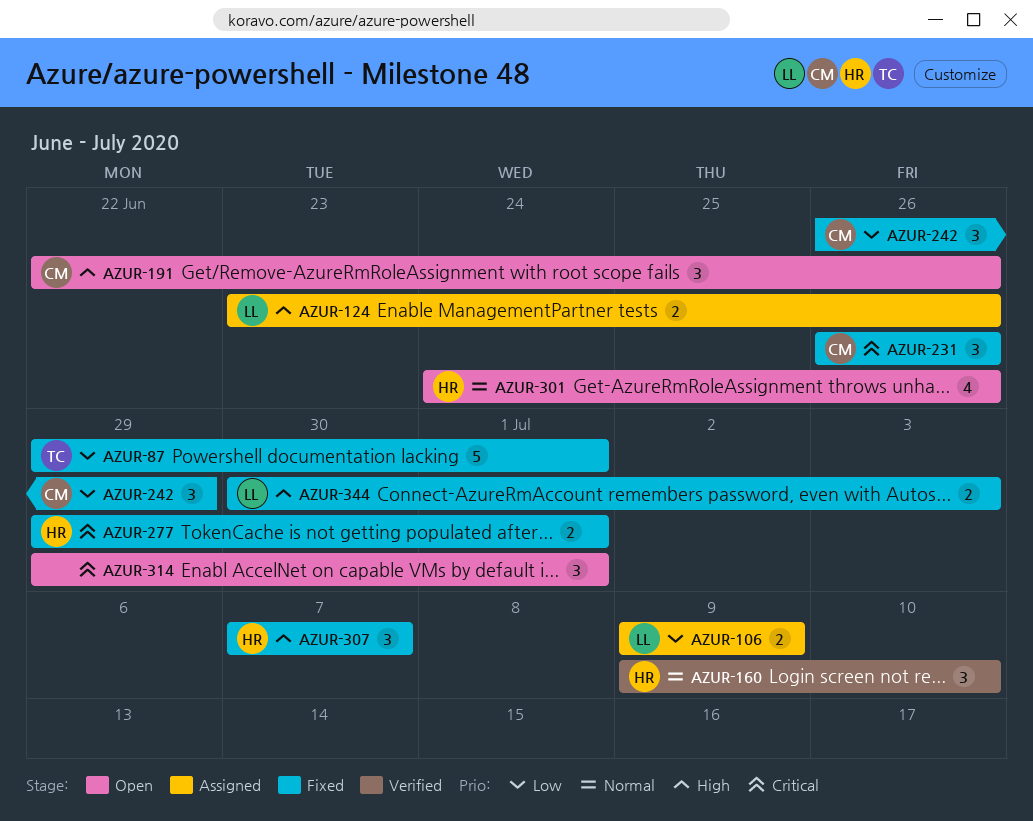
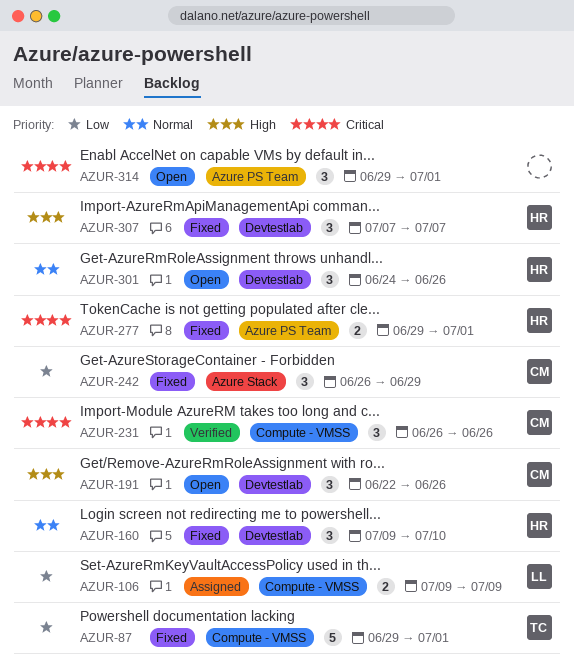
AZUR-124: present -> none
AZUR-160, status: Verified -> Fixed
AZUR-231, status: Fixed -> Verified
AZUR-301, estimate: 4 -> 3
AZUR-344: present -> none

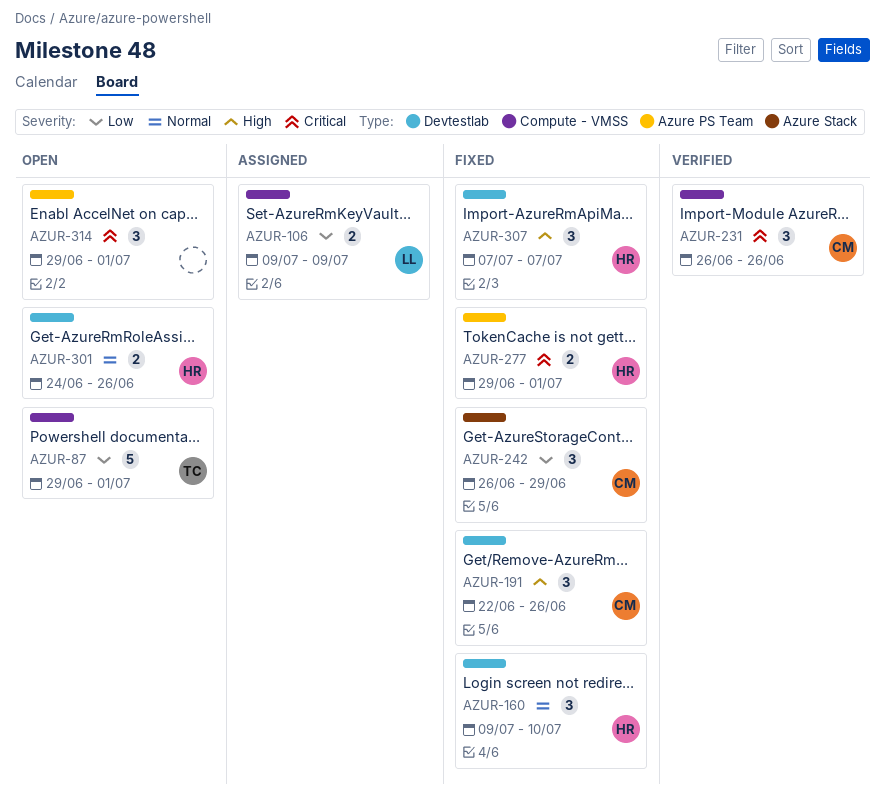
AZUR-87, status: Fixed -> Open
AZUR-191, status: Open -> Fixed
AZUR-301, estimate: 3 -> 2

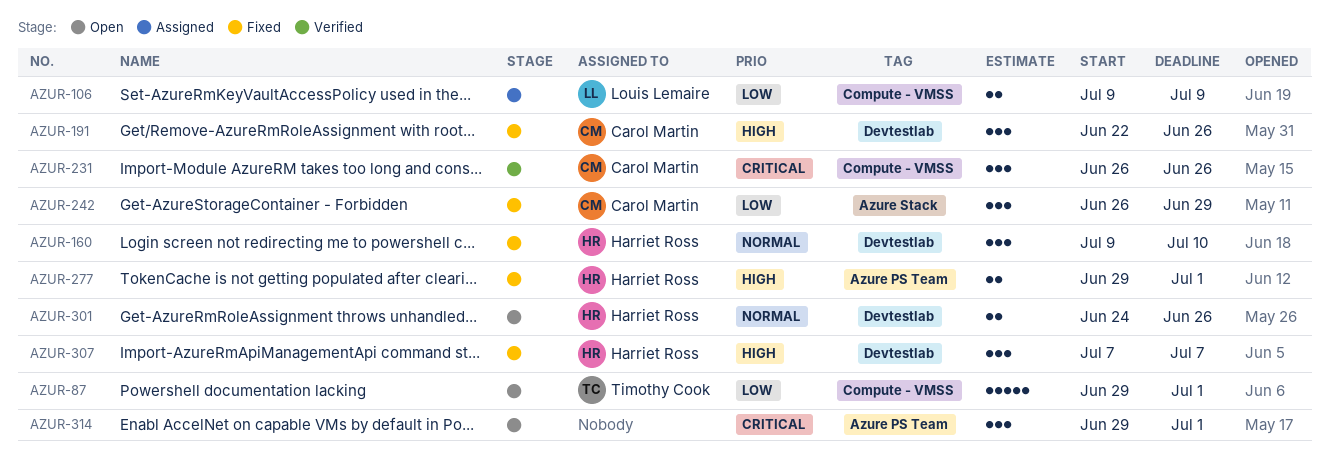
AZUR-277, priority: Critical -> High

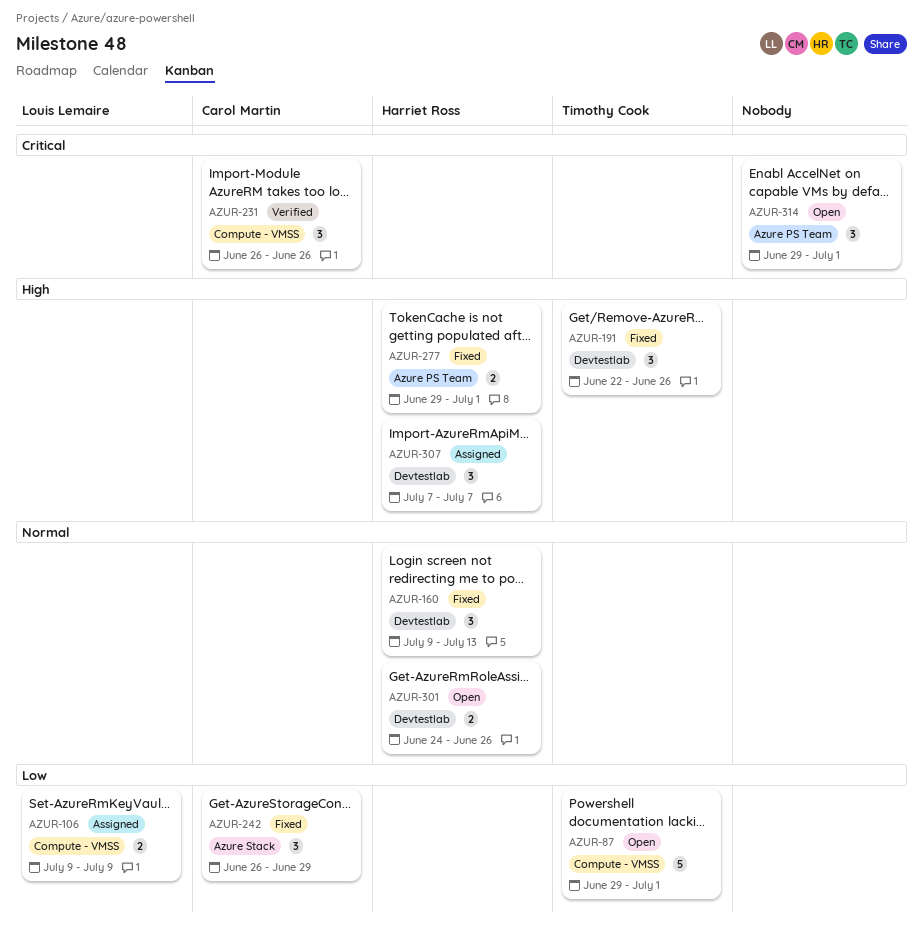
AZUR-160, due: Jul 10 -> Jul 13
AZUR-191, owner: Carol Martin -> Timothy Cook
AZUR-307, status: Fixed -> Assigned

